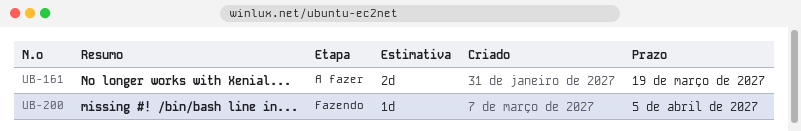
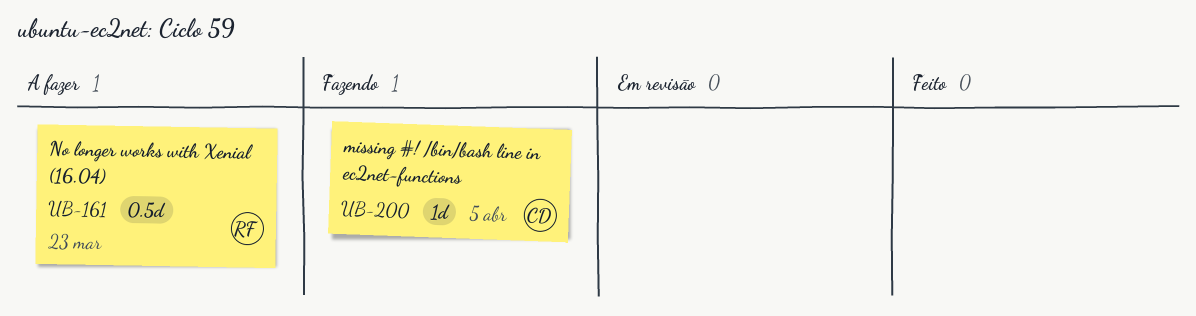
UB-161, estimate: 2d -> 0.5d
UB-161, due: Mar 19 -> Mar 23

